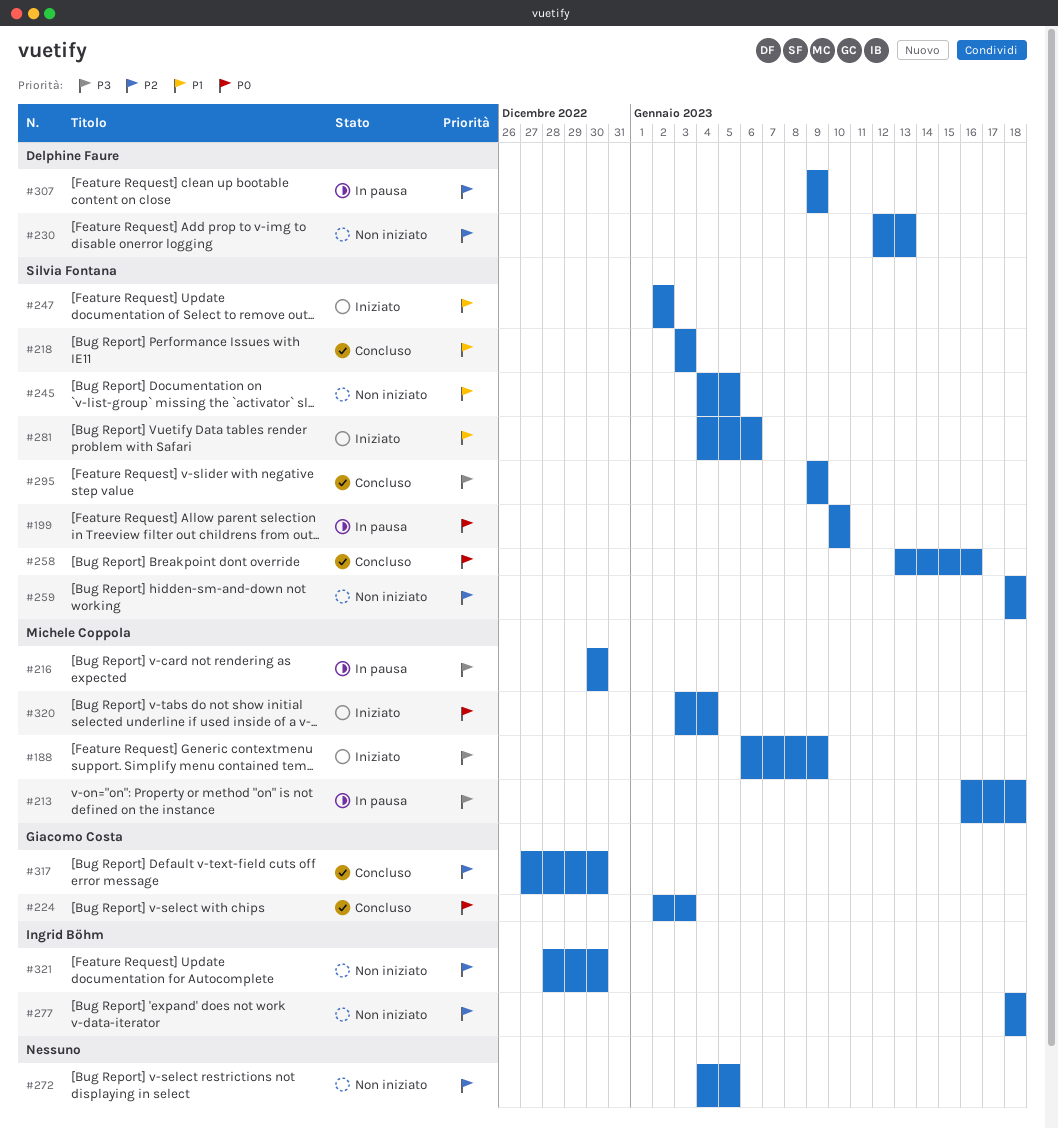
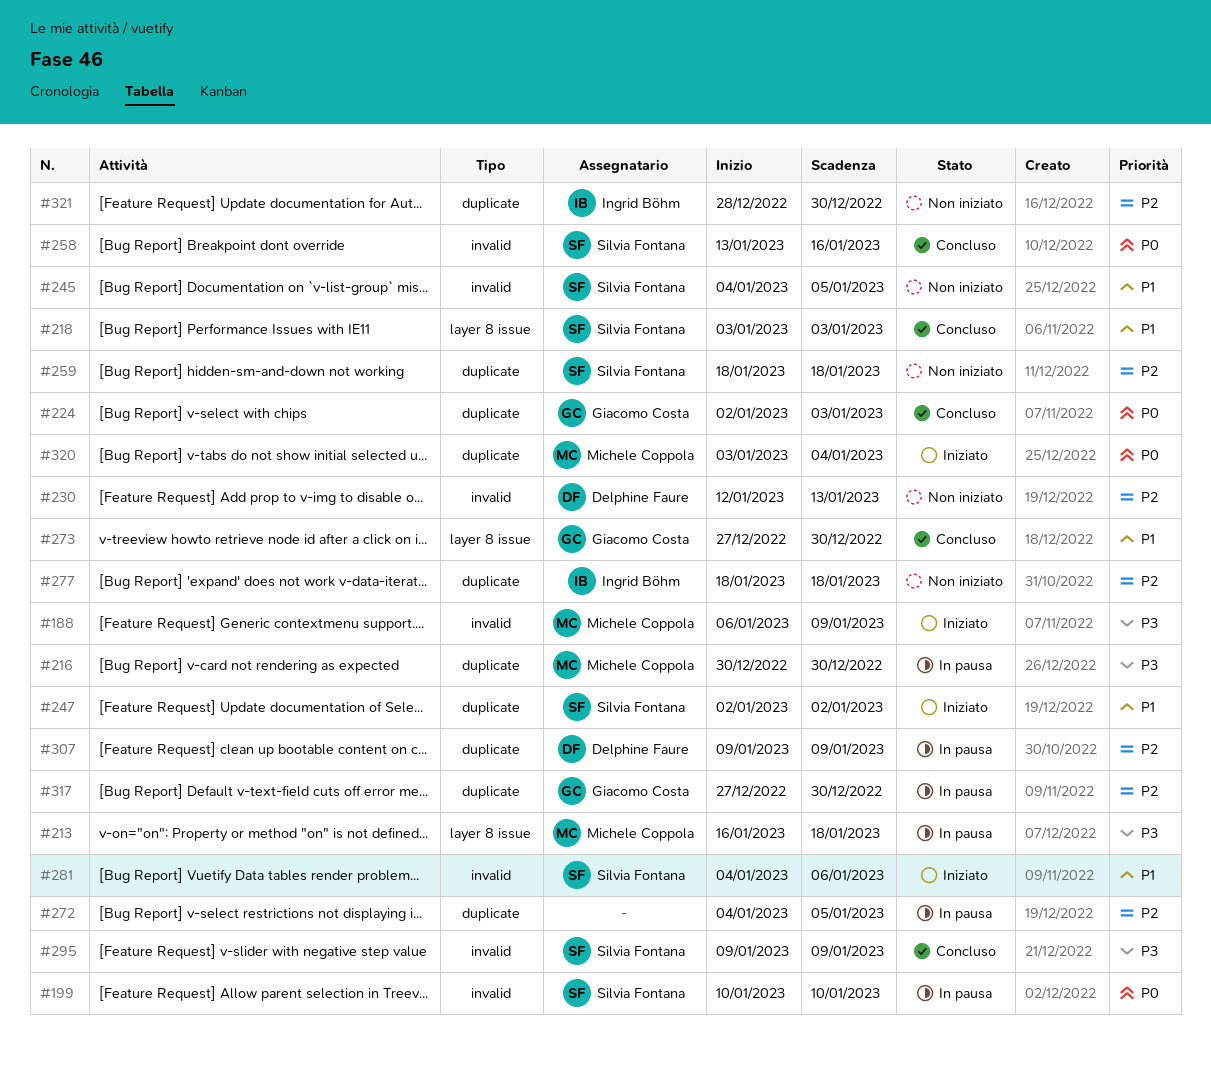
#272, status: Non iniziato -> In pausa
#273: none -> present
#317, status: Concluso -> In pausa

